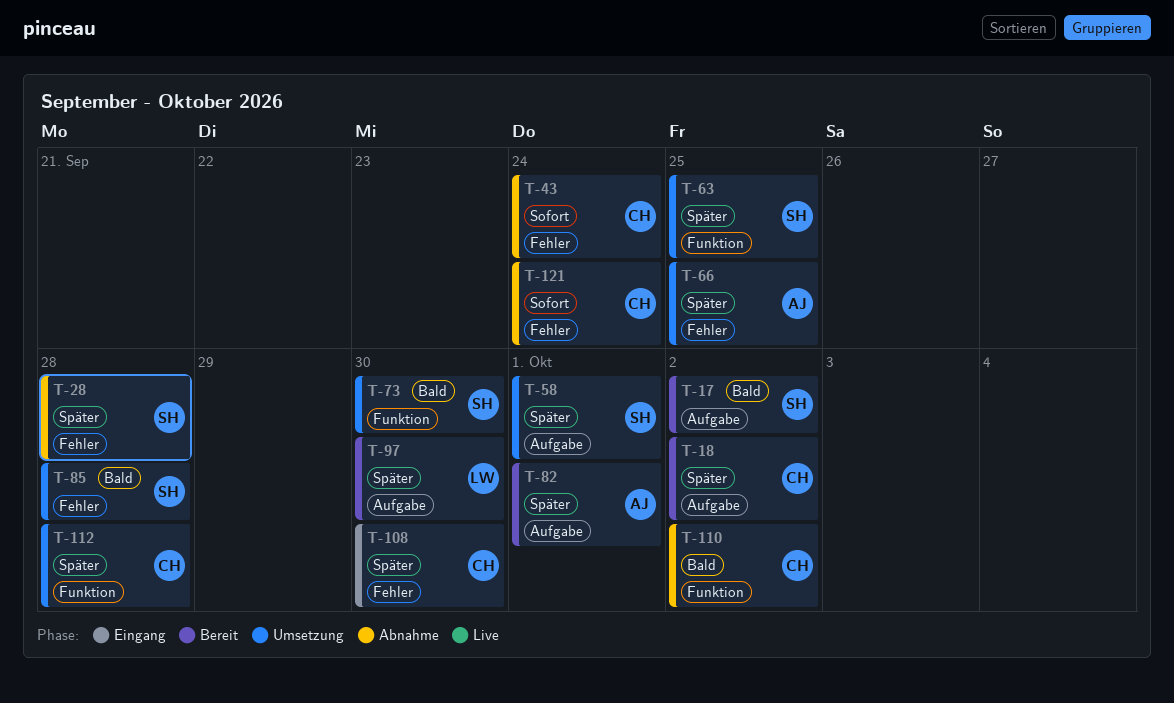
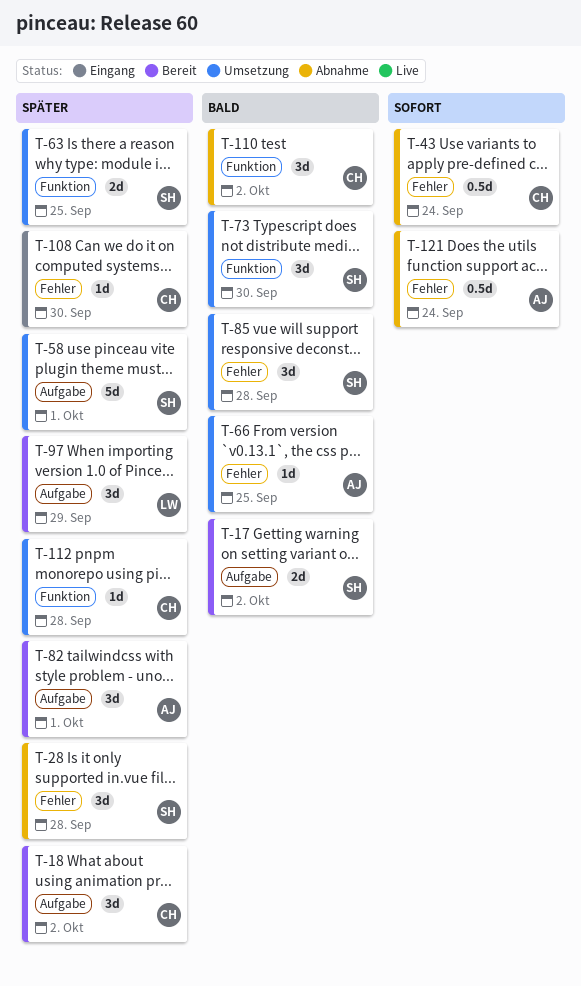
T-66, priority: Später -> Bald
T-97, due: Sep 30 -> Sep 29
T-121, owner: CH -> AJ

